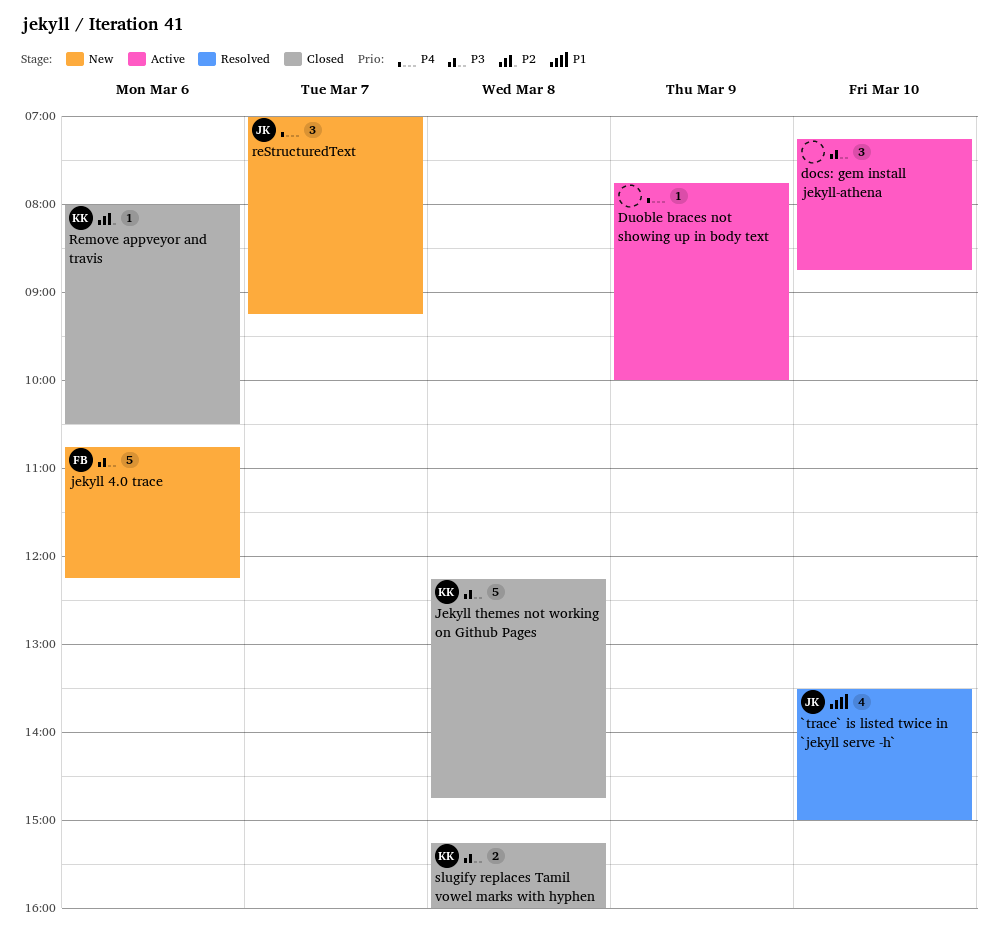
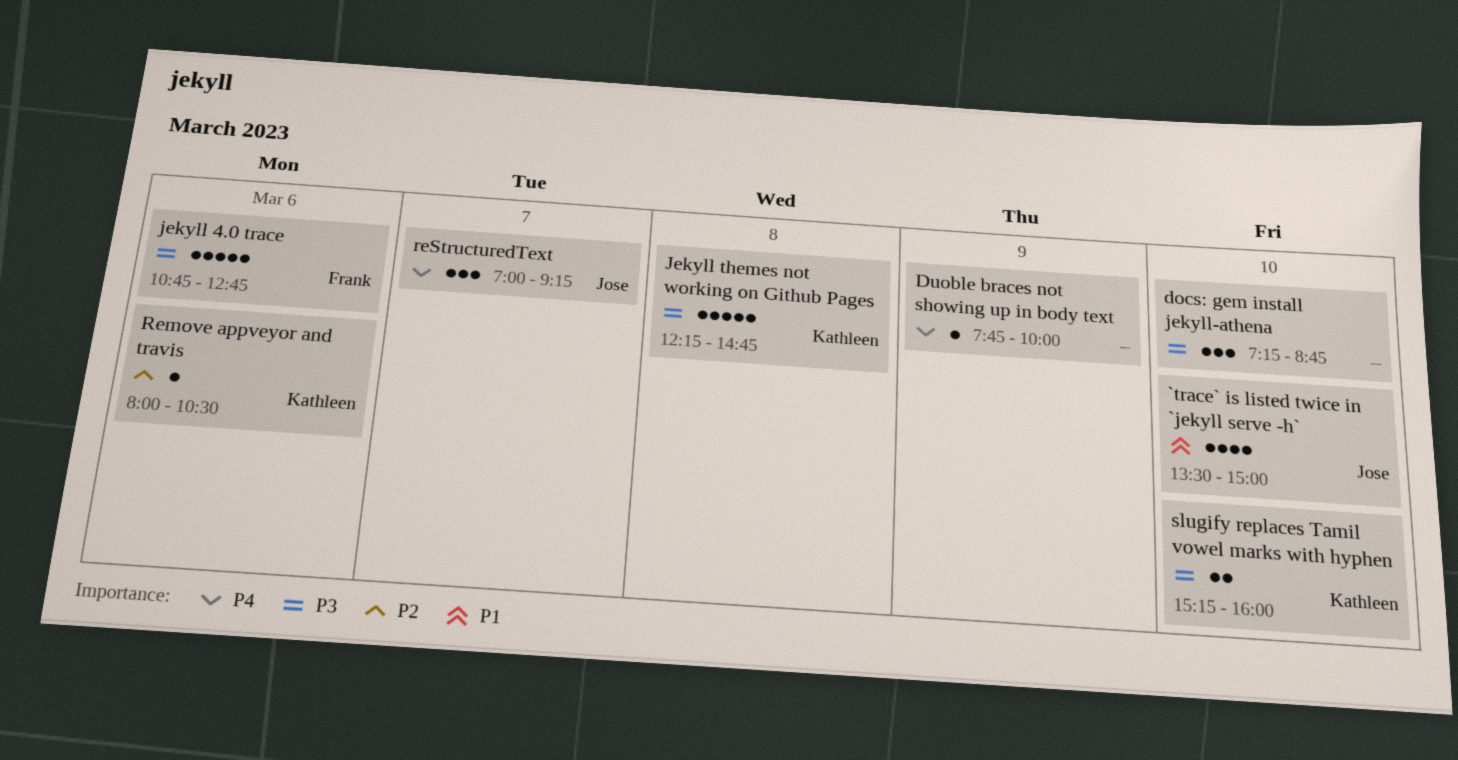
jekyll 4.0 trace, ends: 12:15 -> 12:45
slugify replaces Tamil vowel marks with hyphen, day: Mar 8 -> Mar 10

